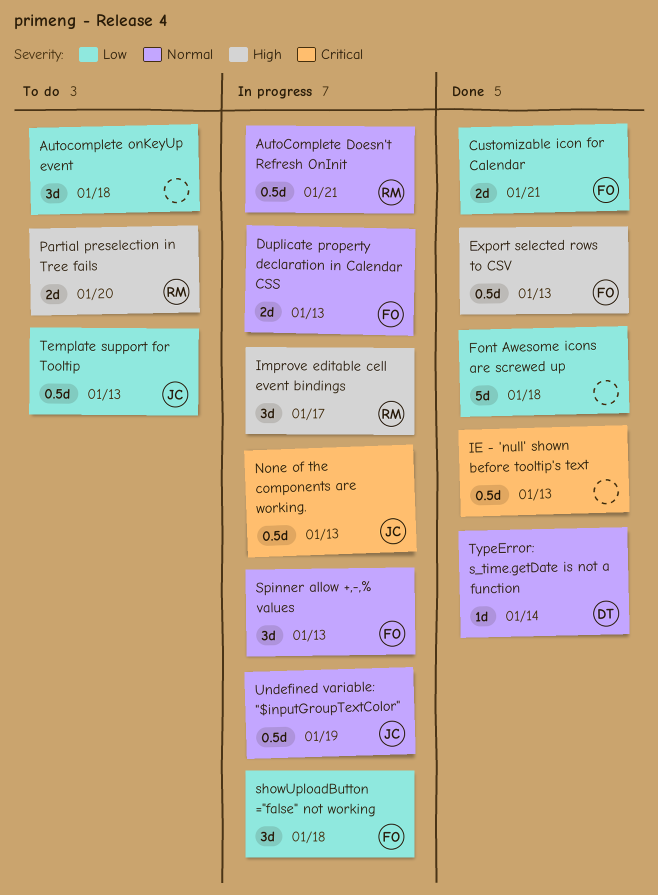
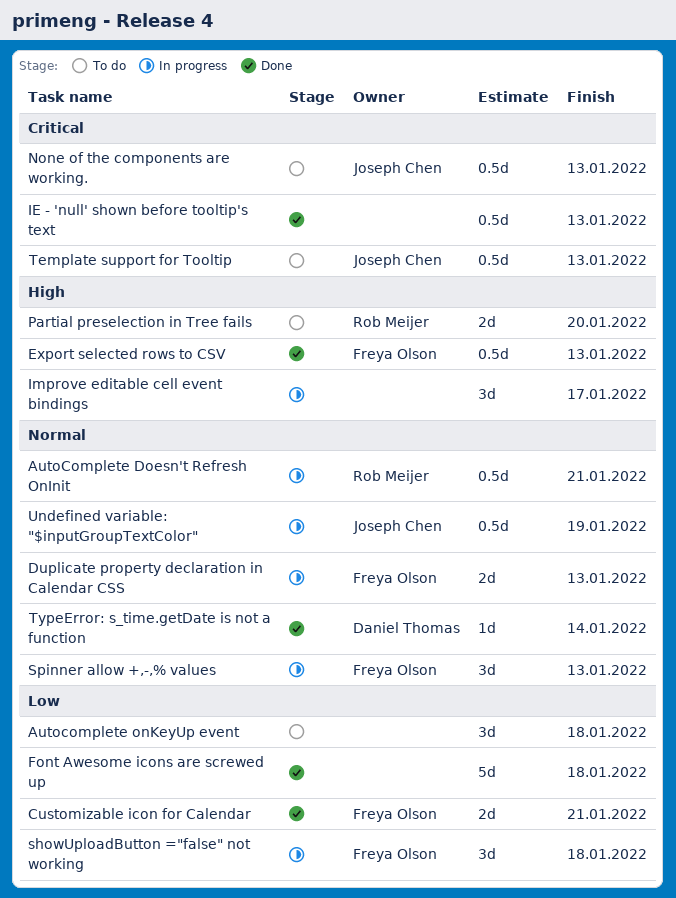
Improve editable cell event bindings, owner: Rob Meijer -> none
None of the components are working., status: In progress -> To do
Template support for Tooltip, priority: Low -> Critical

